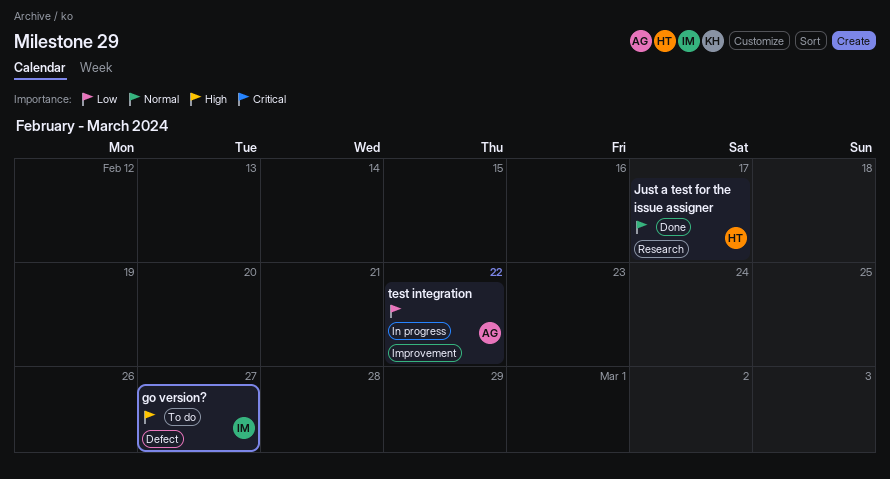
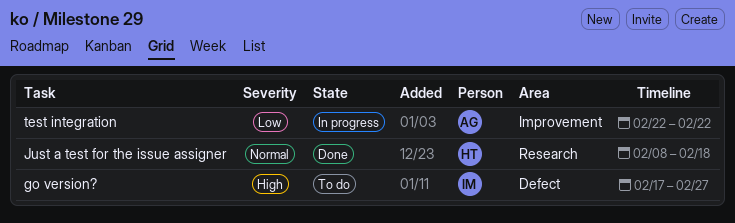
Just a test for the issue assigner, due: Feb 17 -> Feb 18

